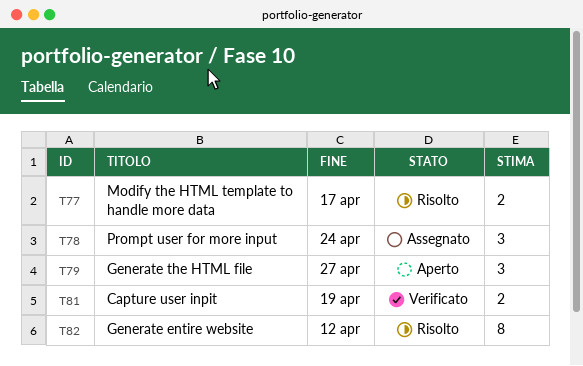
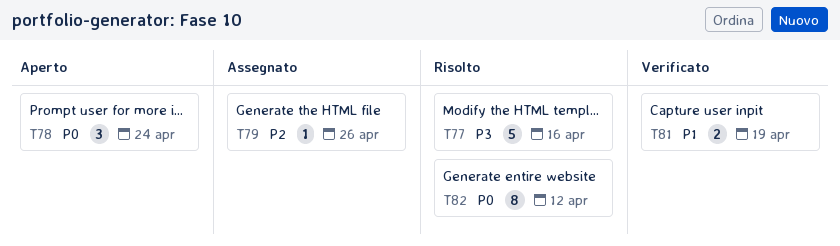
T77, estimate: 2 -> 5
T77, due: Apr 17 -> Apr 16
T78, status: Assegnato -> Aperto
T79, status: Aperto -> Assegnato
T79, estimate: 3 -> 1
T79, due: Apr 27 -> Apr 26

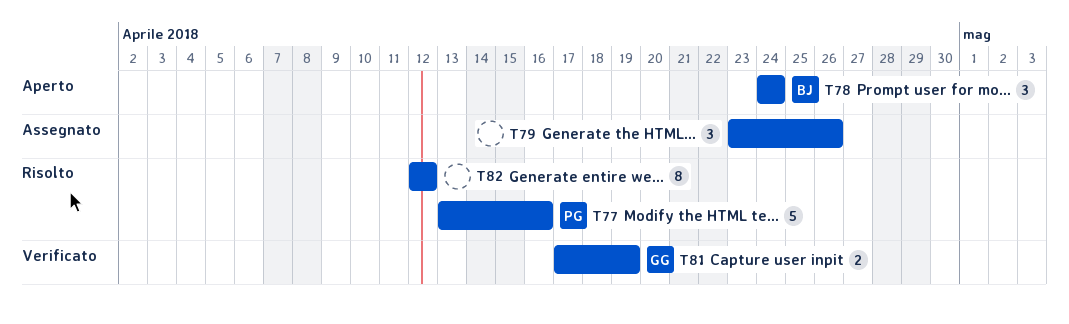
T79, estimate: 1 -> 3

